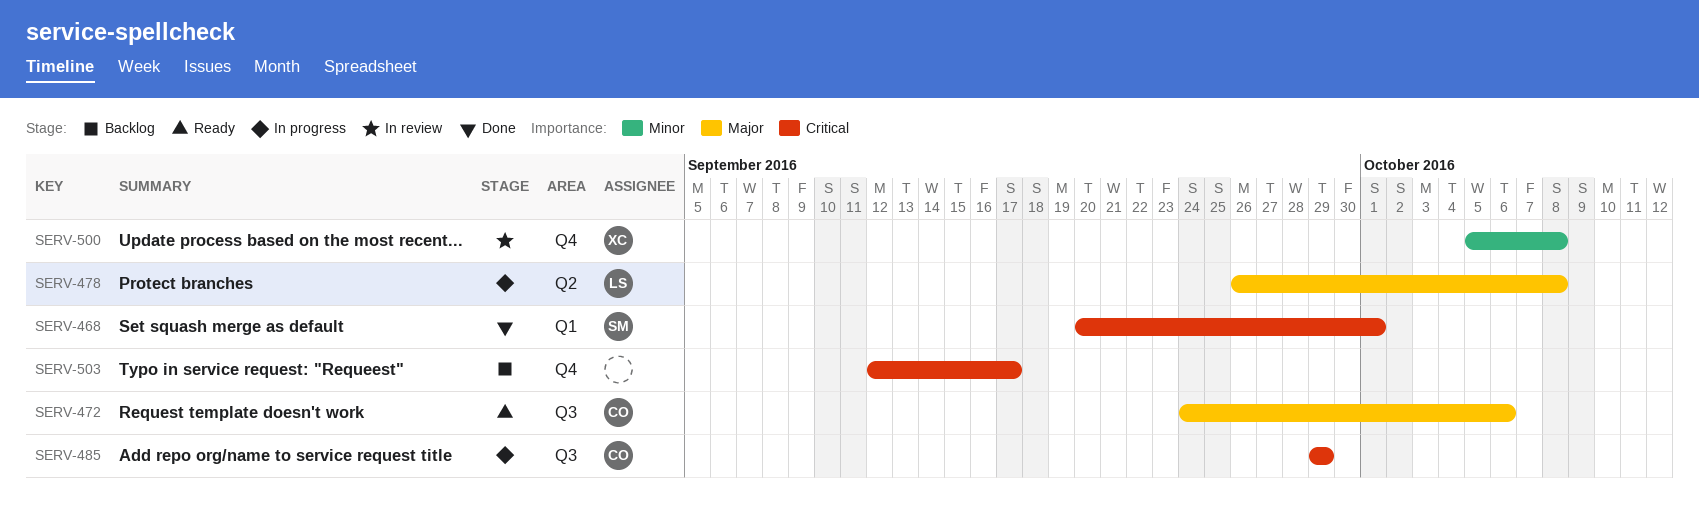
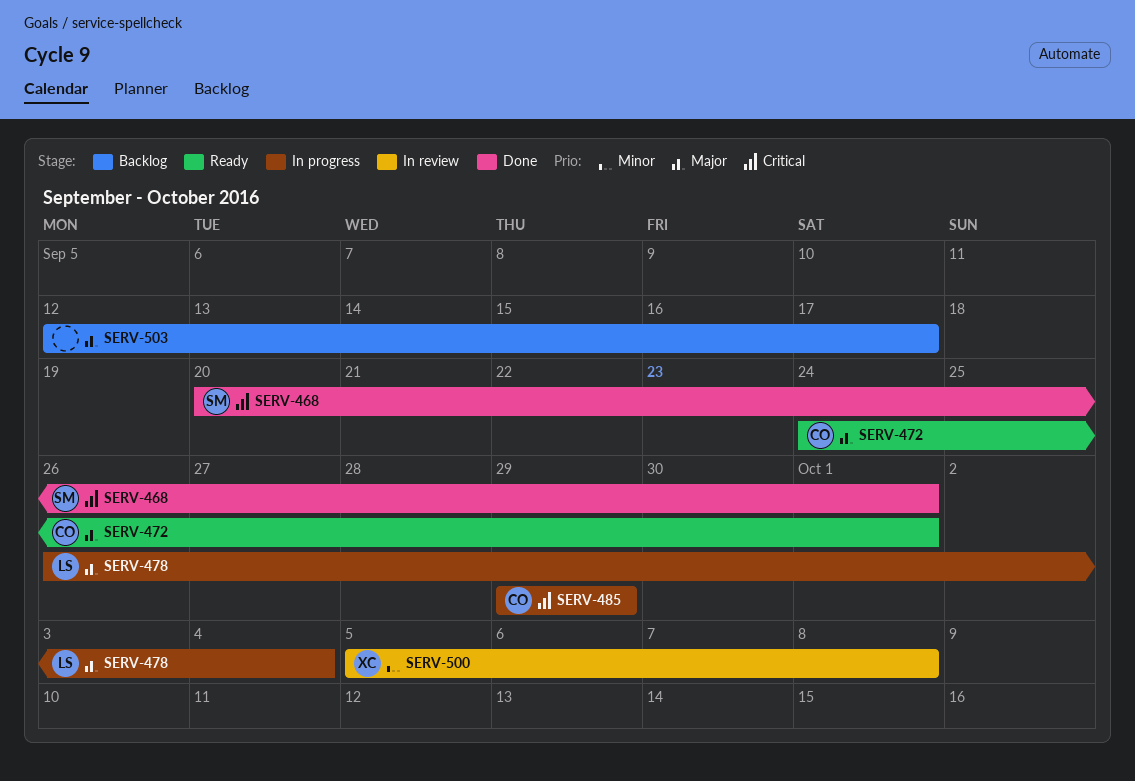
SERV-472, due: Oct 6 -> Oct 1
SERV-478, due: Oct 8 -> Oct 4
SERV-503, priority: Critical -> Major

